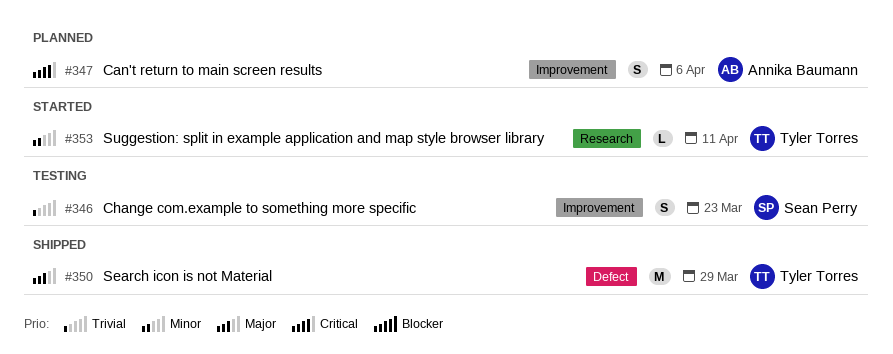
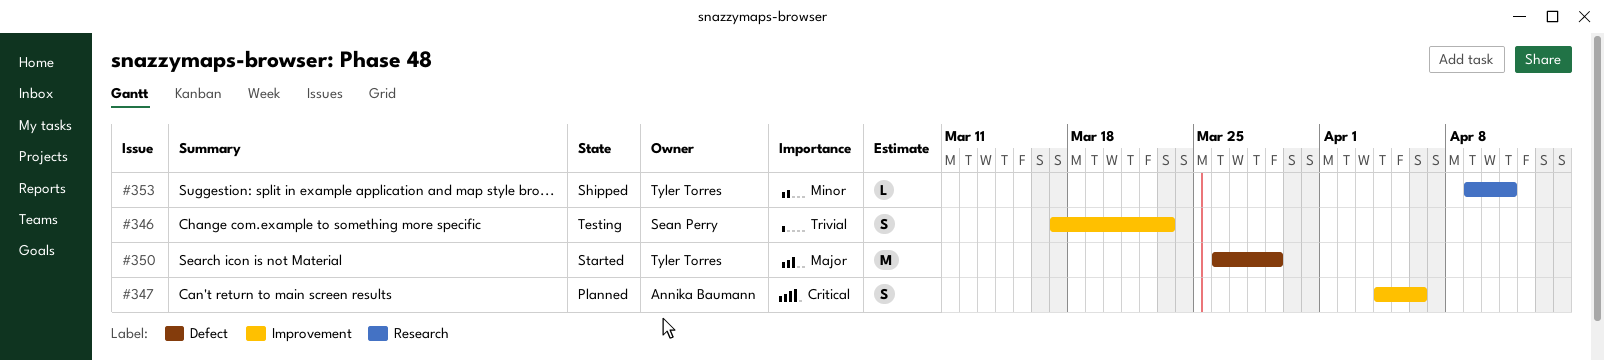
#350, status: Shipped -> Started
#353, status: Started -> Shipped

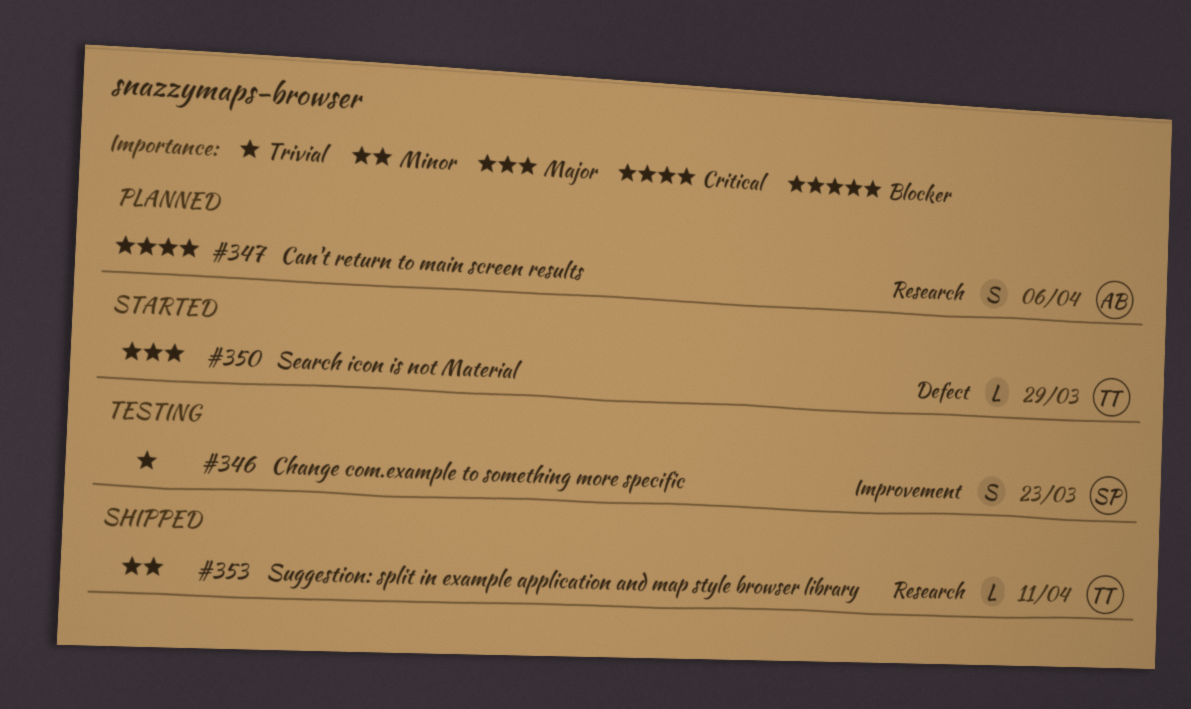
#347, label: Improvement -> Research
#350, estimate: M -> L

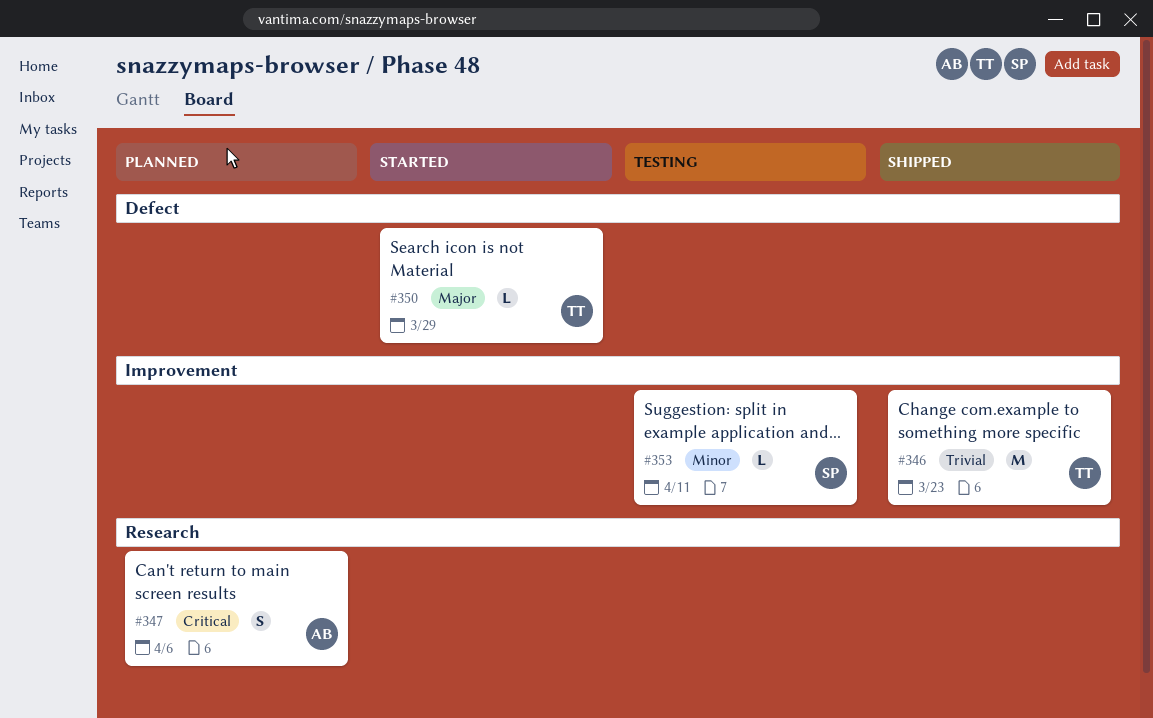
#346, status: Testing -> Shipped
#346, owner: SP -> TT
#346, estimate: S -> M
#353, status: Shipped -> Testing
#353, owner: TT -> SP
#353, label: Research -> Improvement

